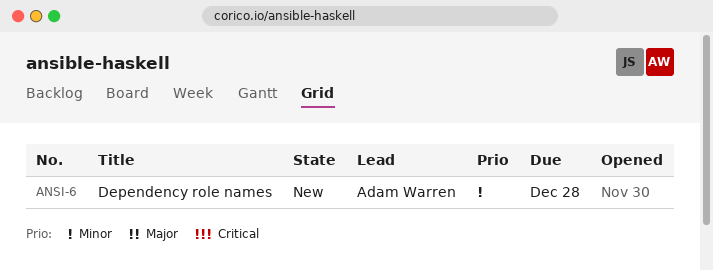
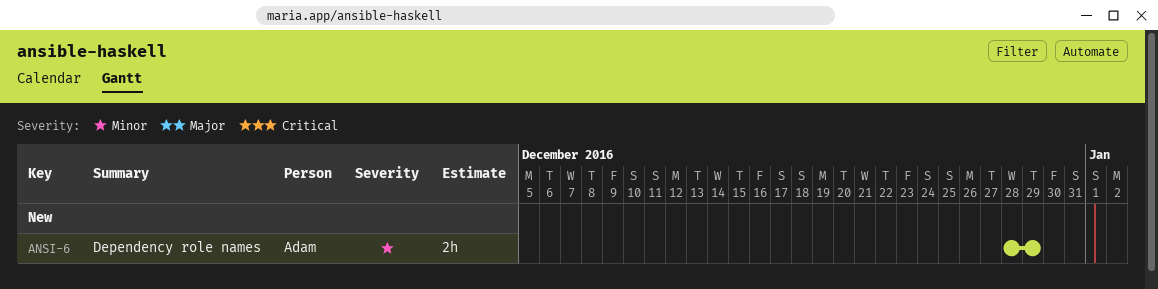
ANSI-6, due: Dec 28 -> Dec 29

